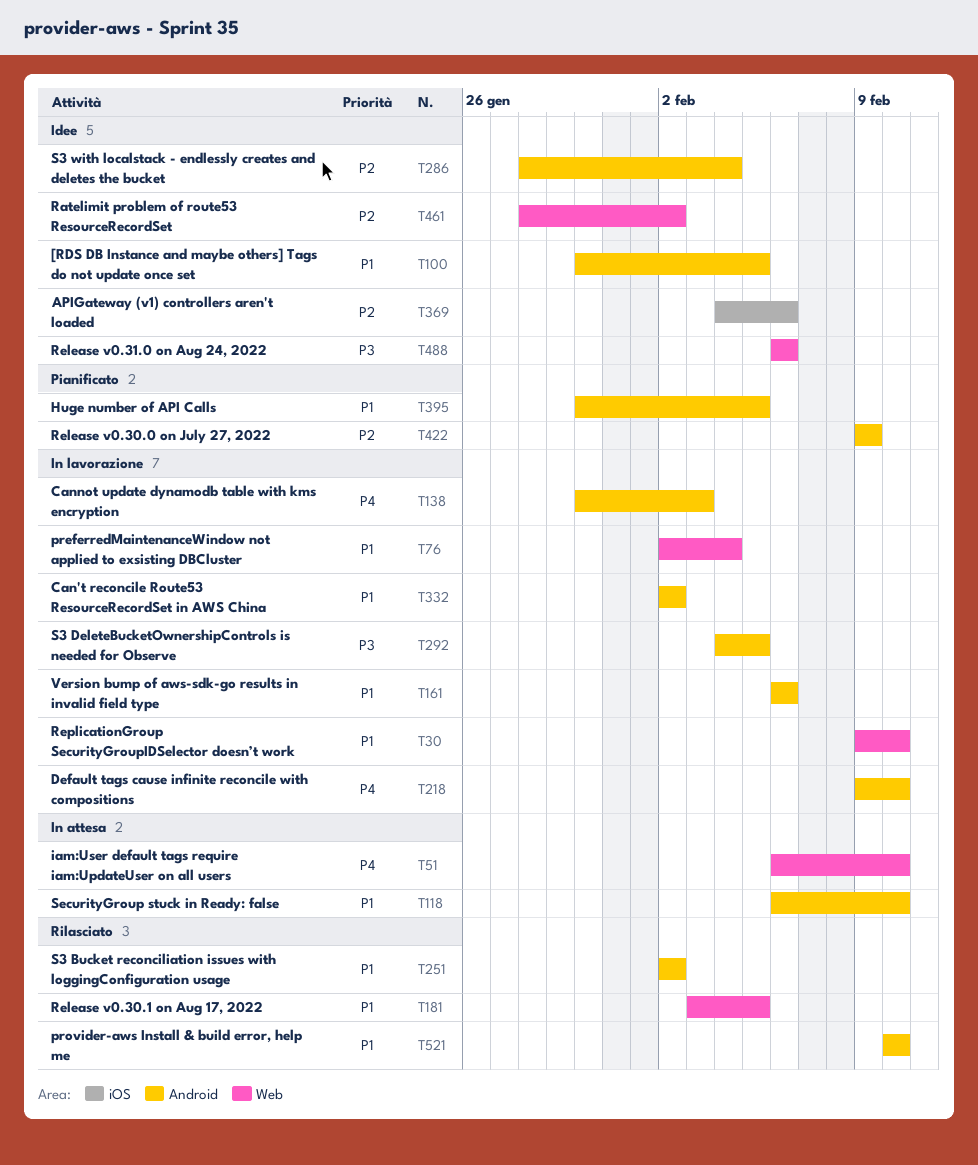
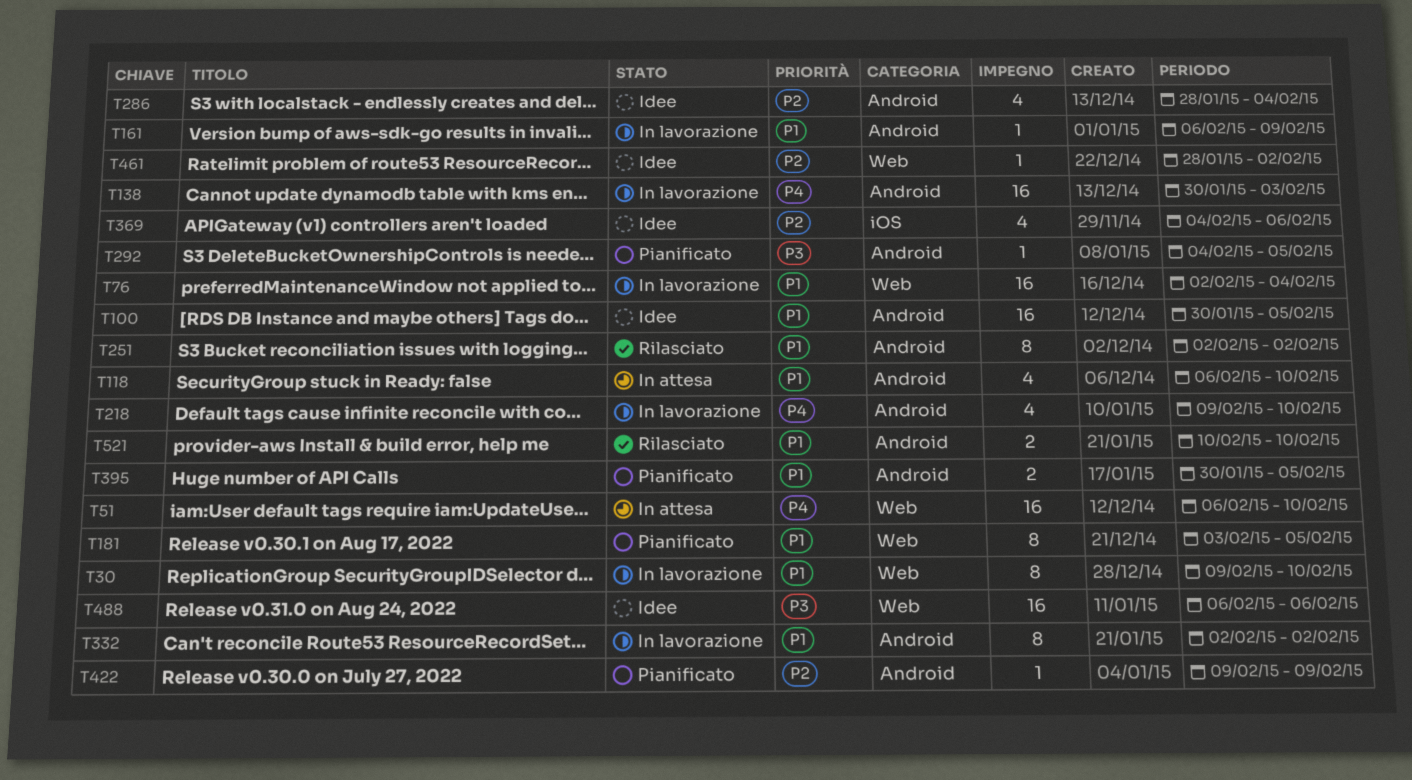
T161, due: Feb 6 -> Feb 9
T181, status: Rilasciato -> Pianificato
T292, status: In lavorazione -> Pianificato

